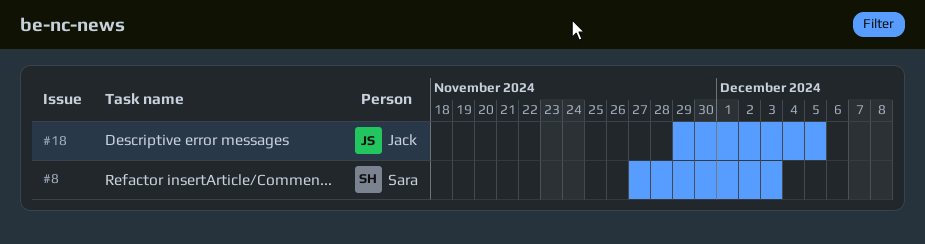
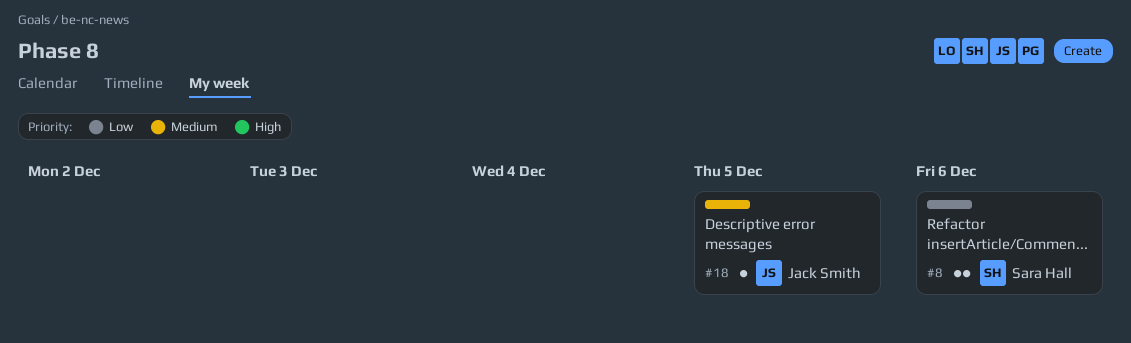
#8, due: Dec 3 -> Dec 6

